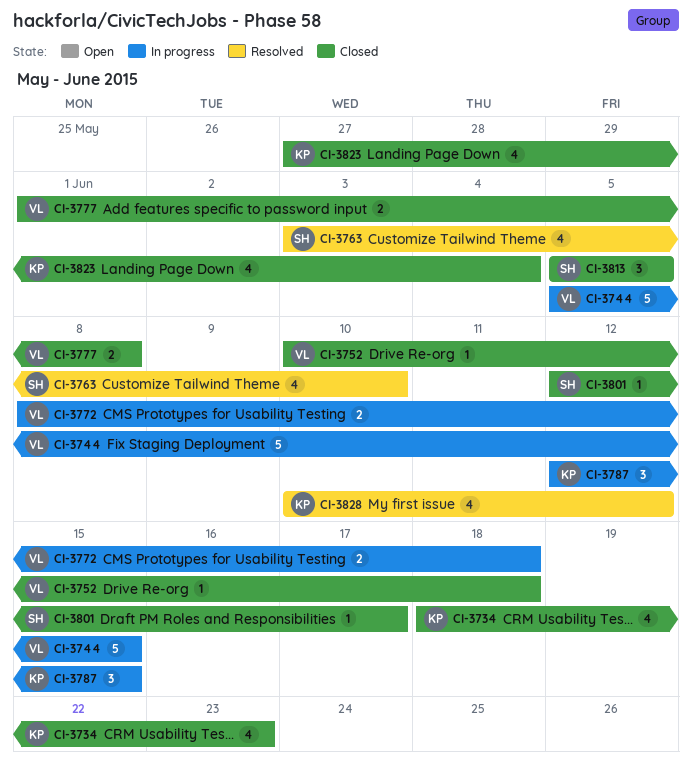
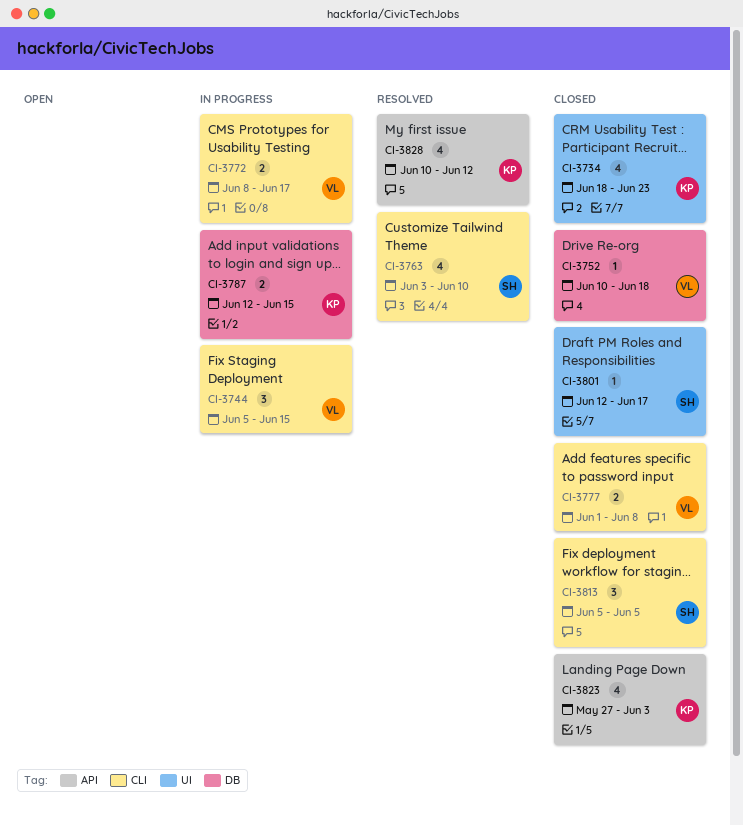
CI-3744, estimate: 5 -> 3
CI-3772, due: Jun 18 -> Jun 17
CI-3787, estimate: 3 -> 2
CI-3823, due: Jun 4 -> Jun 3

